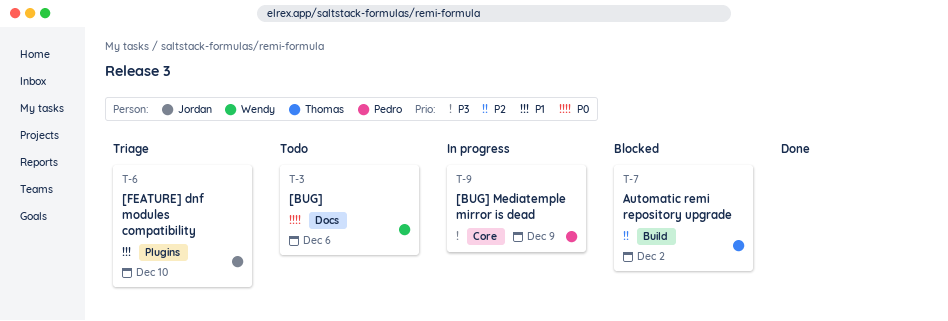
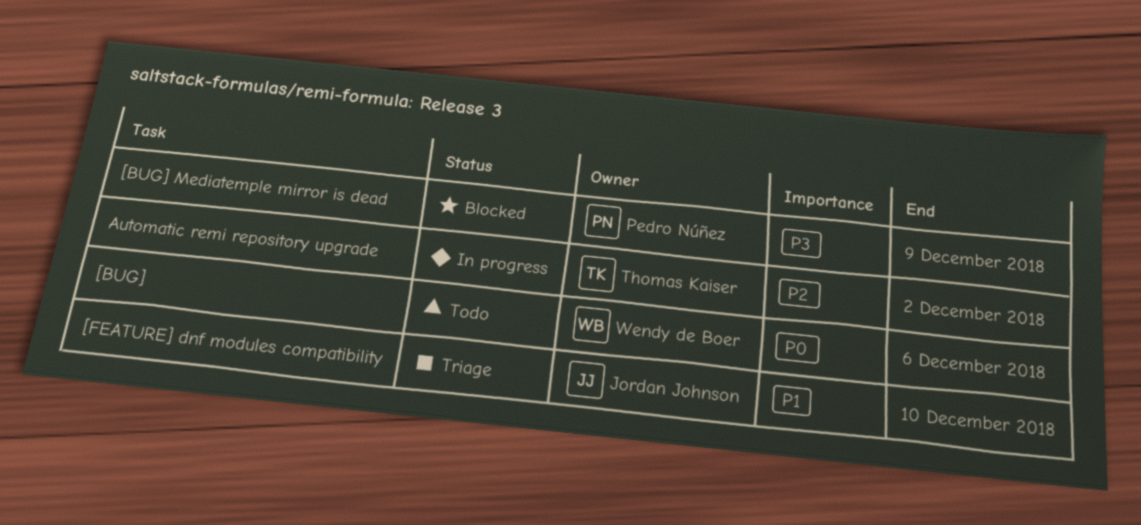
[BUG] Mediatemple mirror is dead, status: In progress -> Blocked
Automatic remi repository upgrade, status: Blocked -> In progress

